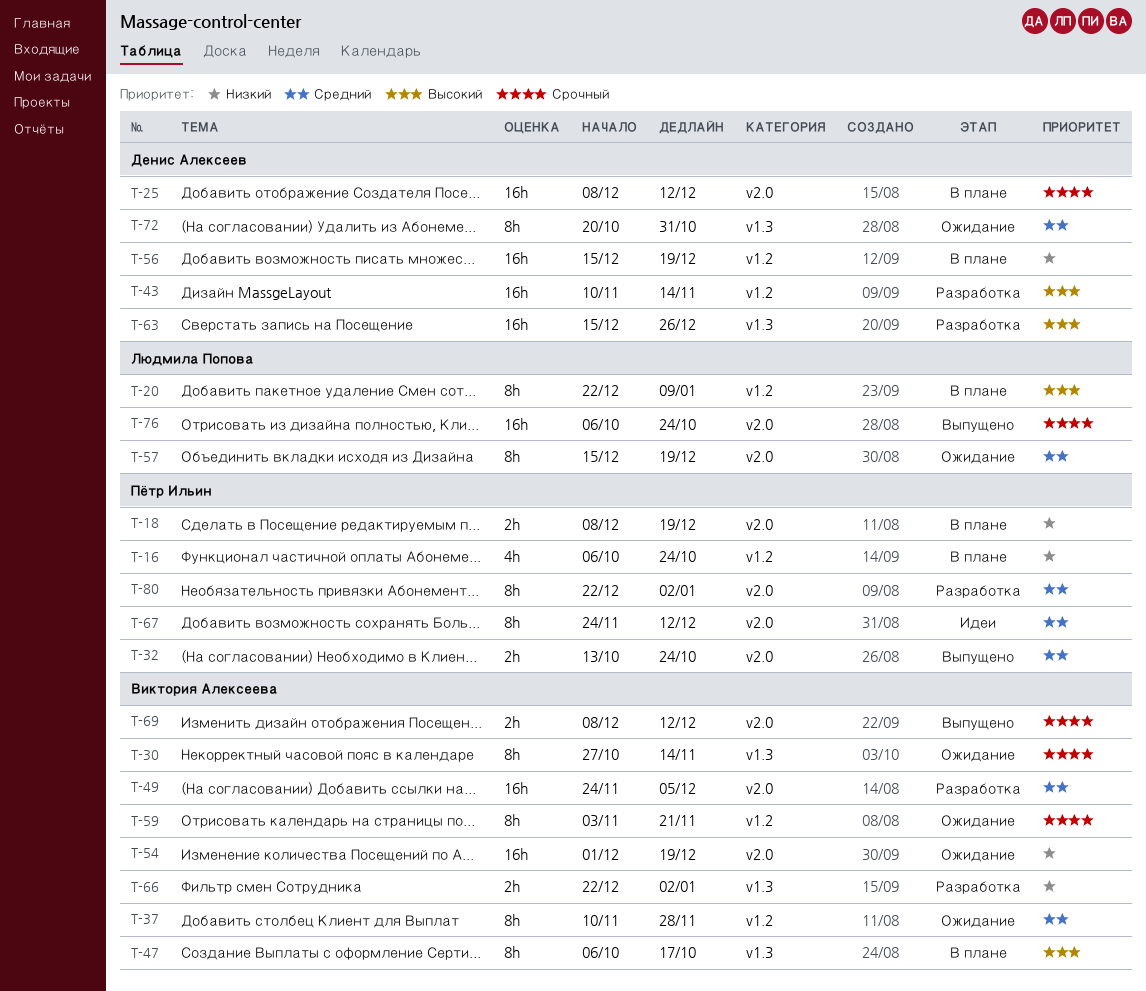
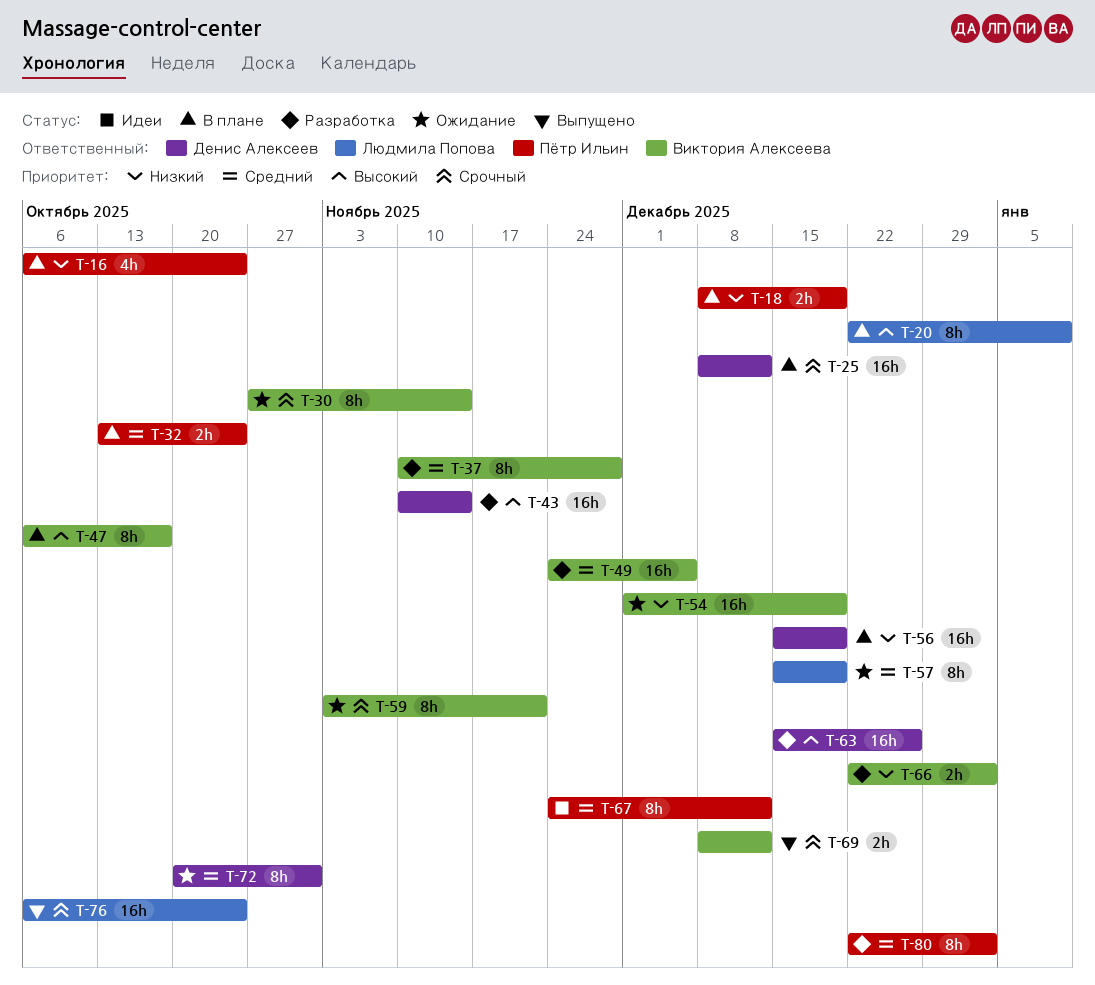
T-32, status: Выпущено -> В плане
T-37, status: Ожидание -> Разработка

